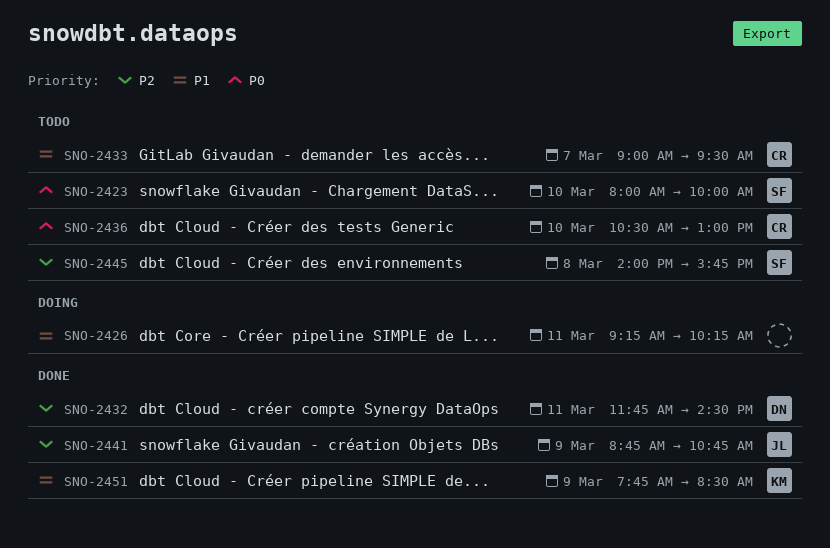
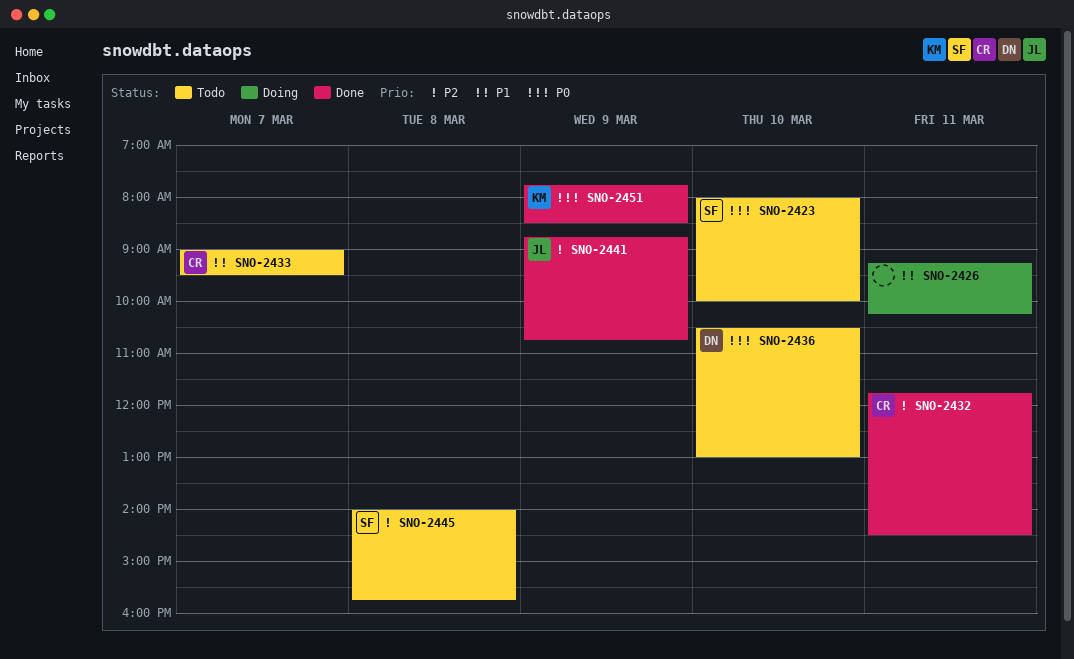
SNO-2432, owner: DN -> CR
SNO-2436, owner: CR -> DN
SNO-2451, priority: P1 -> P0

